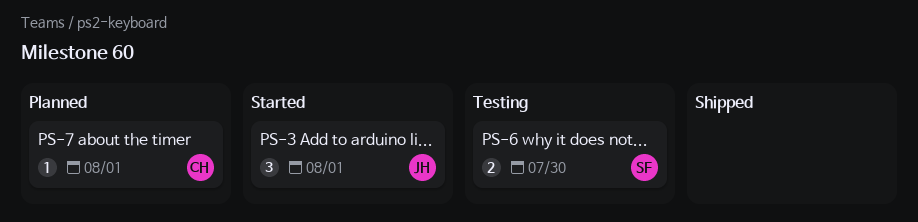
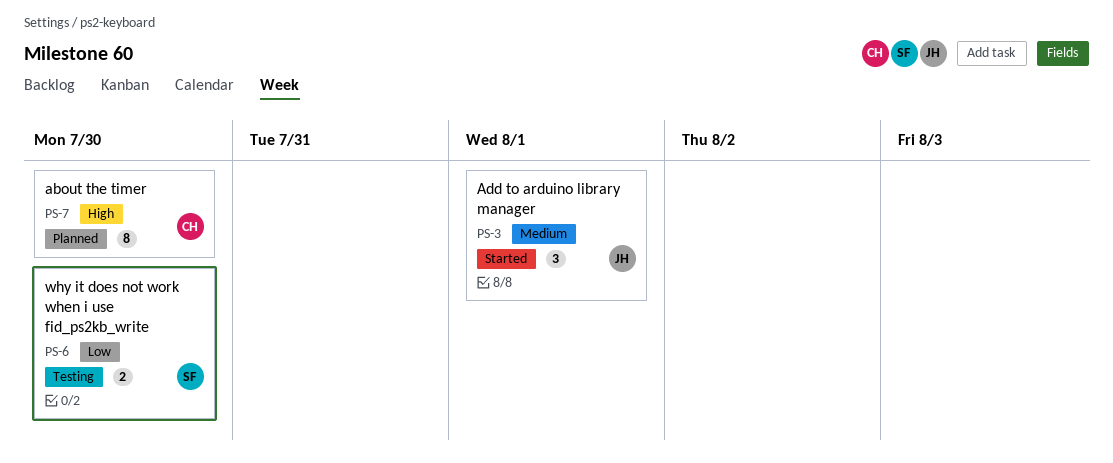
PS-7, estimate: 1 -> 8
PS-7, due: Aug 1 -> Jul 30

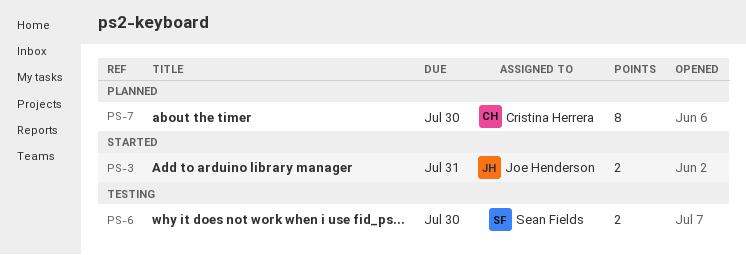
PS-3, estimate: 3 -> 2
PS-3, due: Aug 1 -> Jul 31

